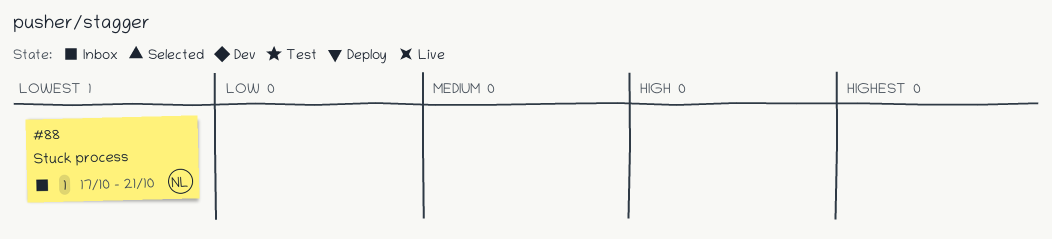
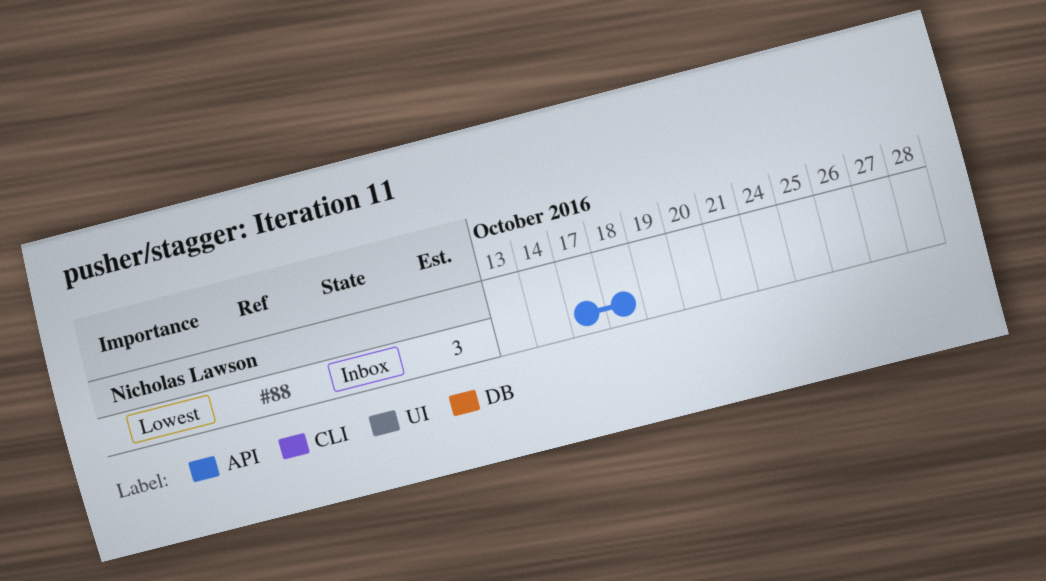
#88, estimate: 1 -> 3
#88, due: Oct 21 -> Oct 18

